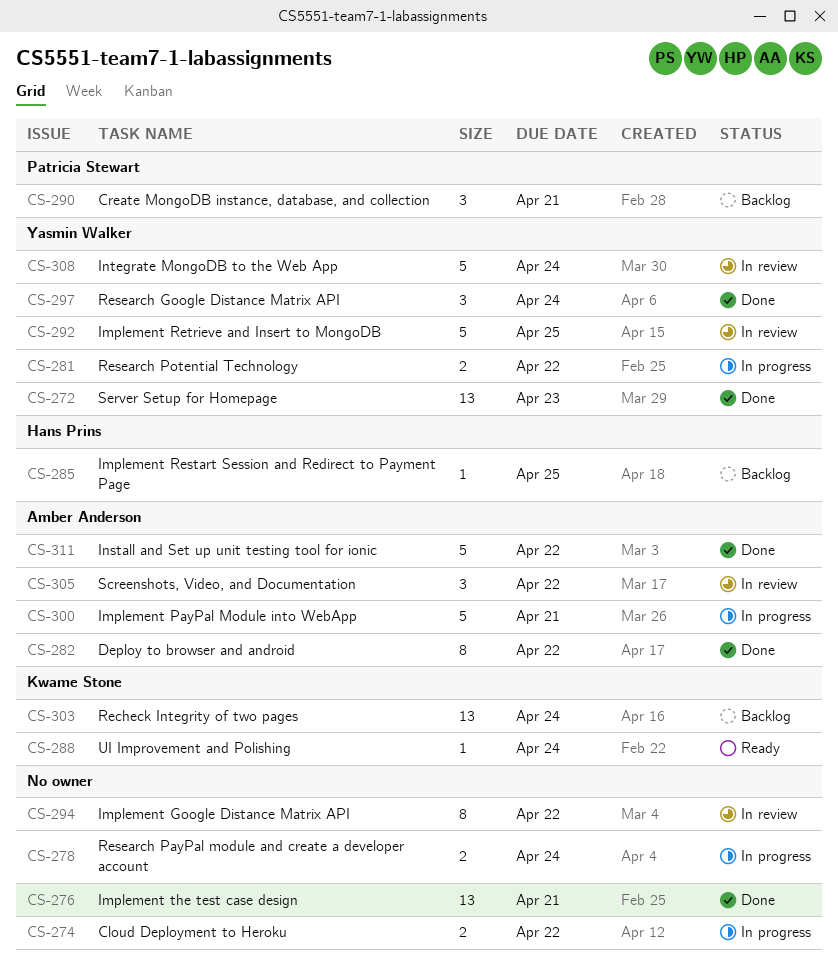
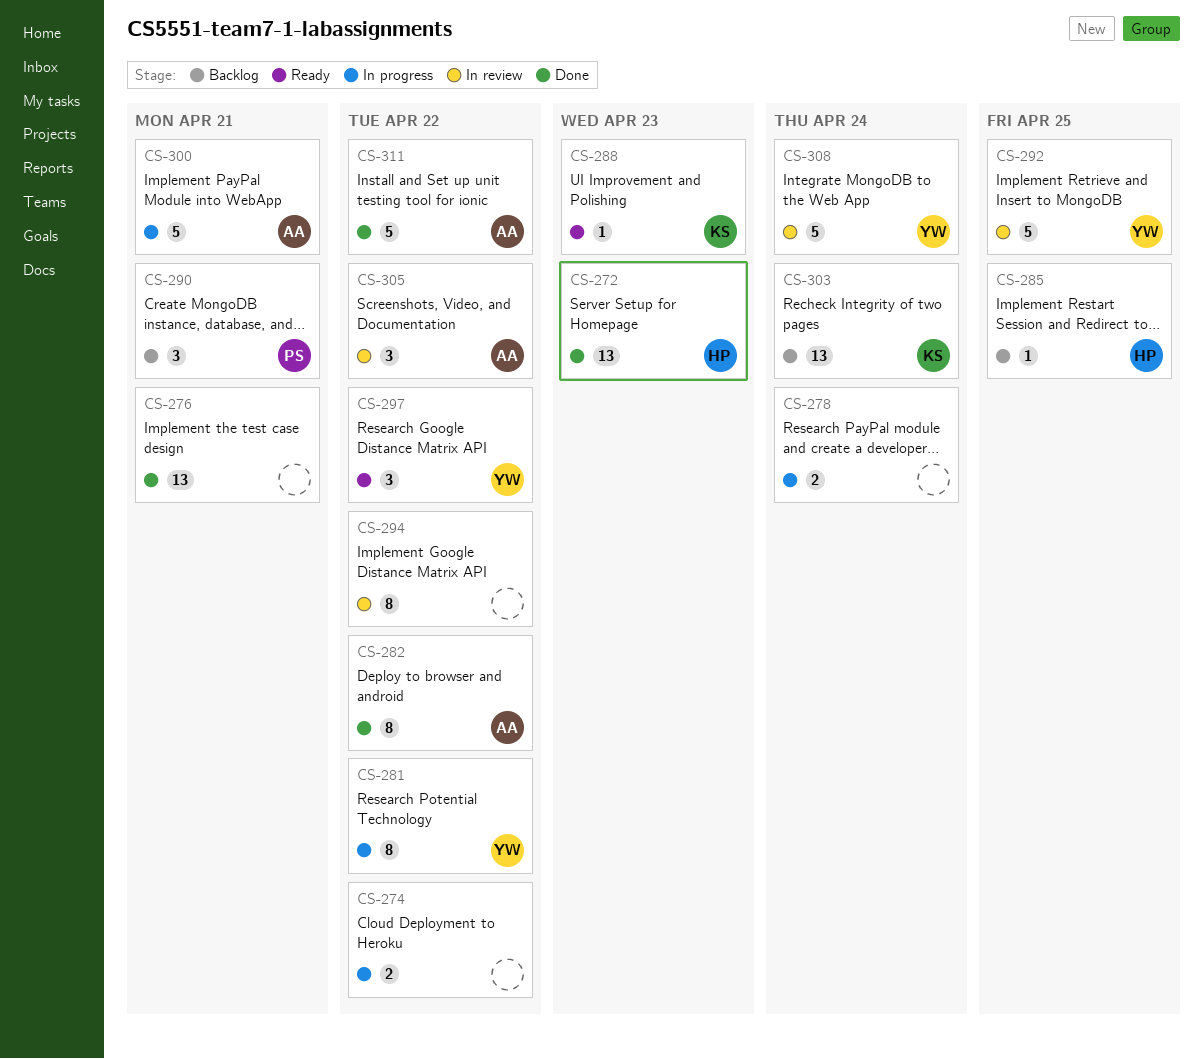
CS-272, owner: Yasmin Walker -> Hans Prins
CS-281, estimate: 2 -> 8
CS-288, due: Apr 24 -> Apr 23
CS-297, status: Done -> Ready
CS-297, due: Apr 24 -> Apr 22

